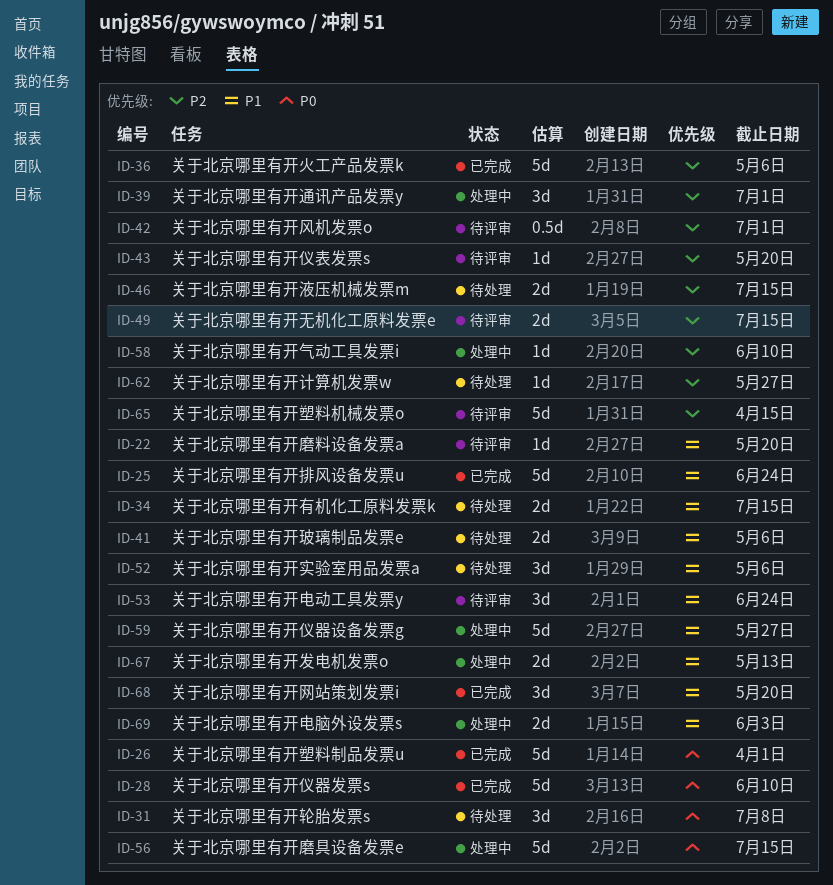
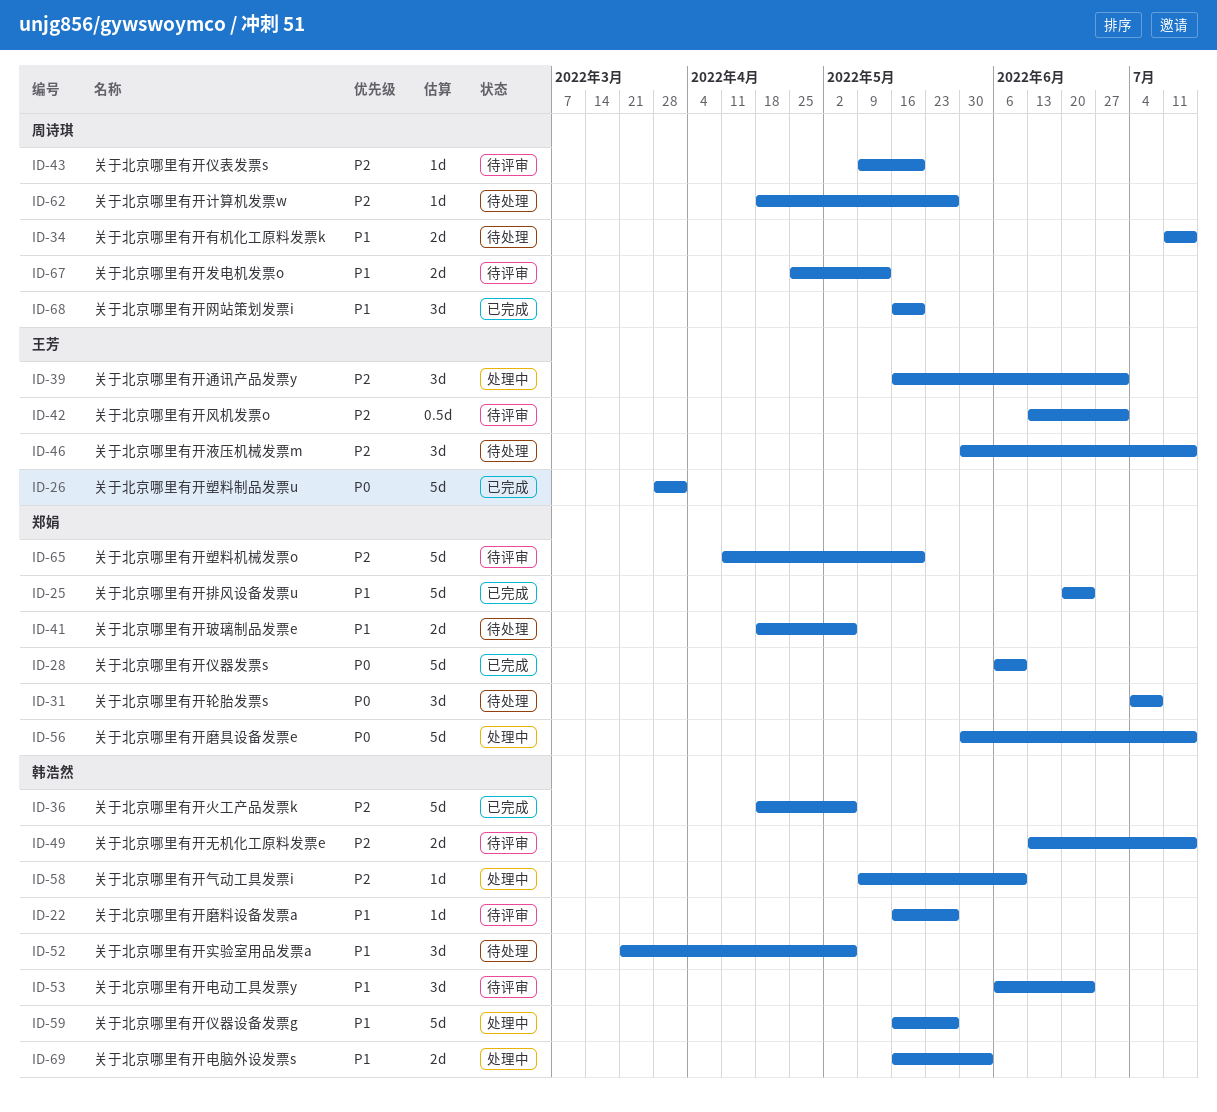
ID-22, due: May 20 -> May 27
ID-46, estimate: 2d -> 3d
ID-65, due: Apr 15 -> May 20
ID-67, status: 处理中 -> 待评审

